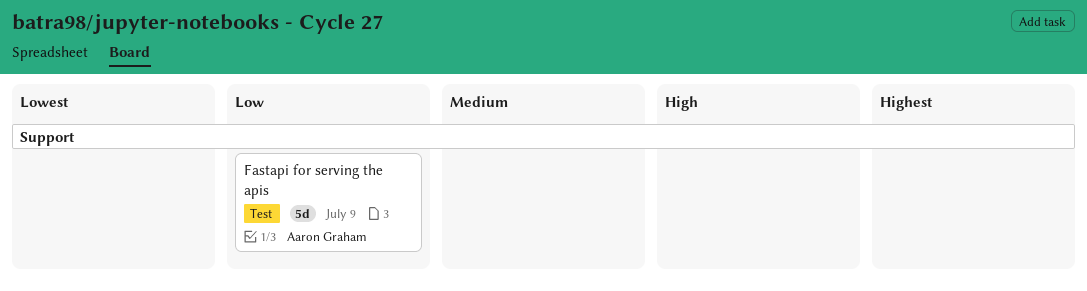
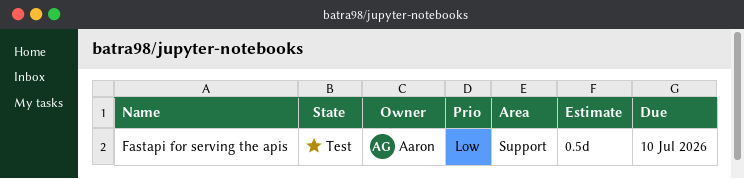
Fastapi for serving the apis, estimate: 5d -> 0.5d
Fastapi for serving the apis, due: Jul 9 -> Jul 10

